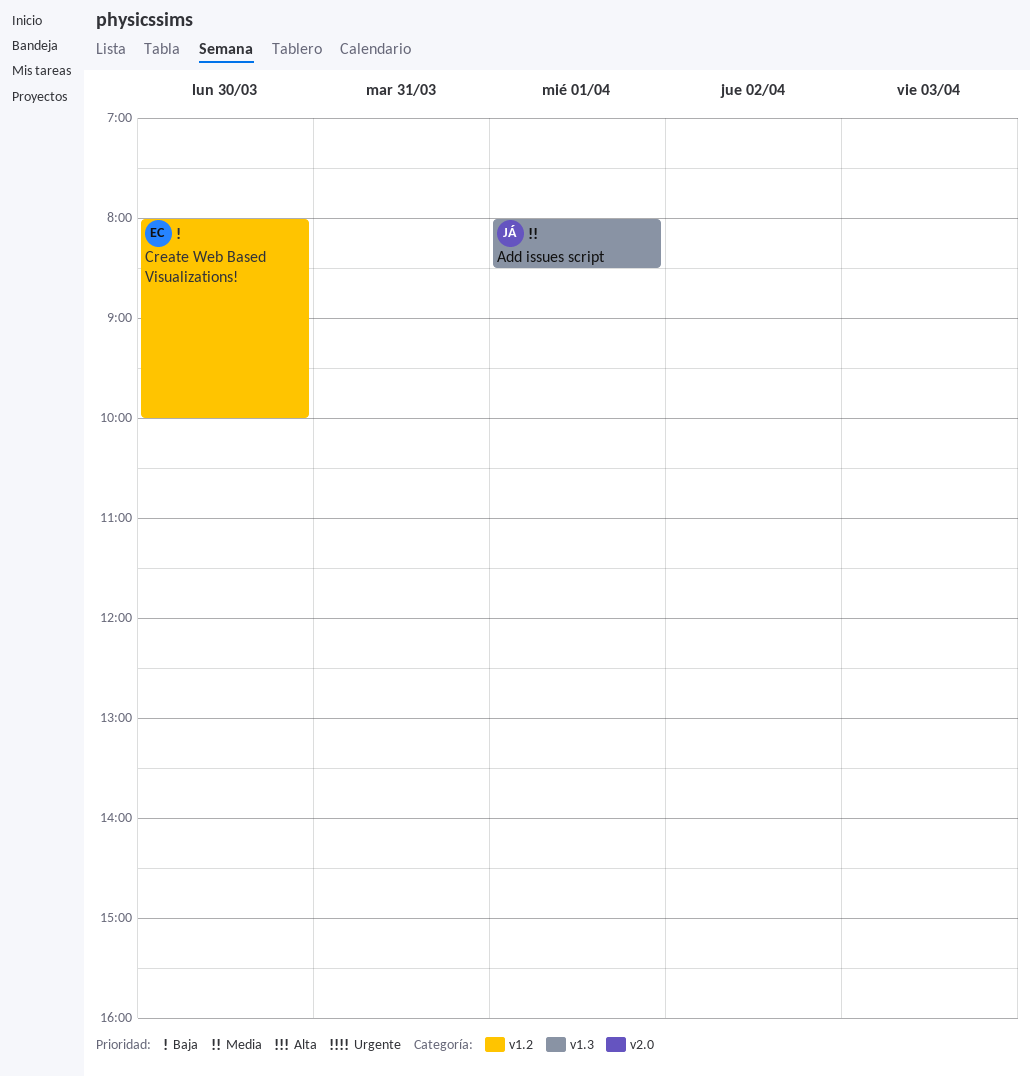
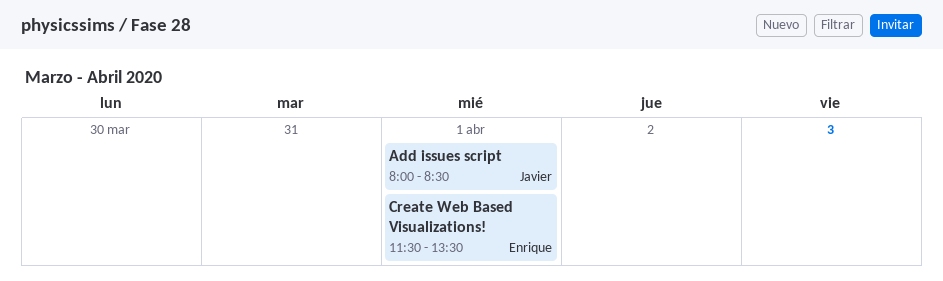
Create Web Based Visualizations!, day: Mar 30 -> Apr 1
Create Web Based Visualizations!, begins: 08:00 -> 11:30
Create Web Based Visualizations!, ends: 10:00 -> 13:30

